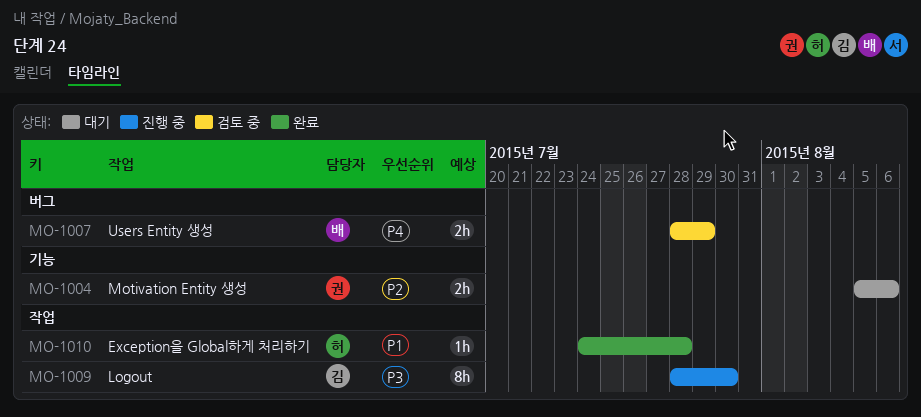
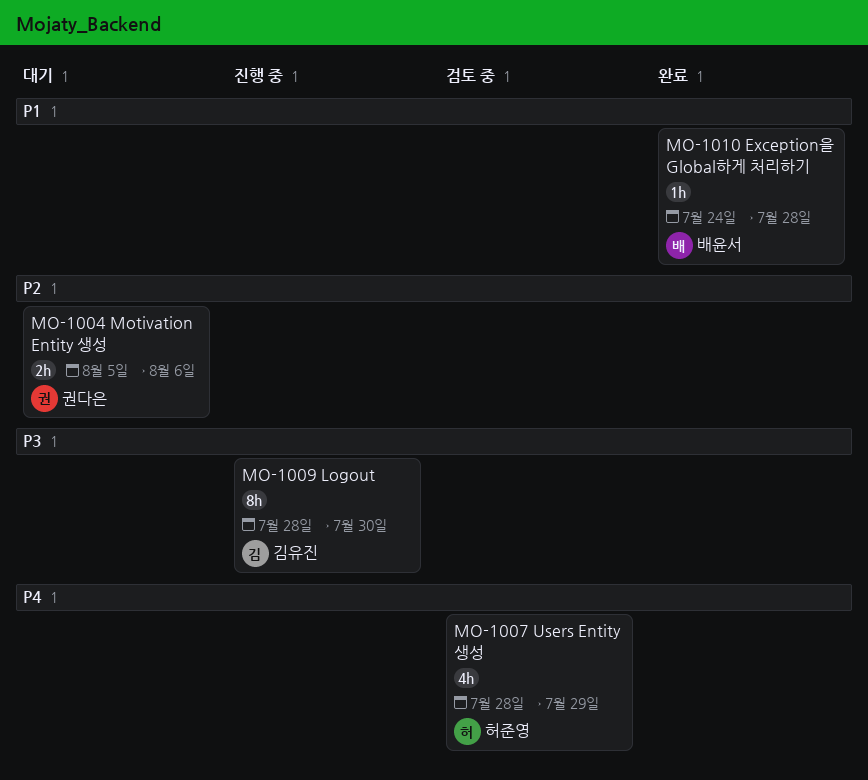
MO-1007, owner: 배윤서 -> 허준영
MO-1007, estimate: 2h -> 4h
MO-1010, owner: 허준영 -> 배윤서

